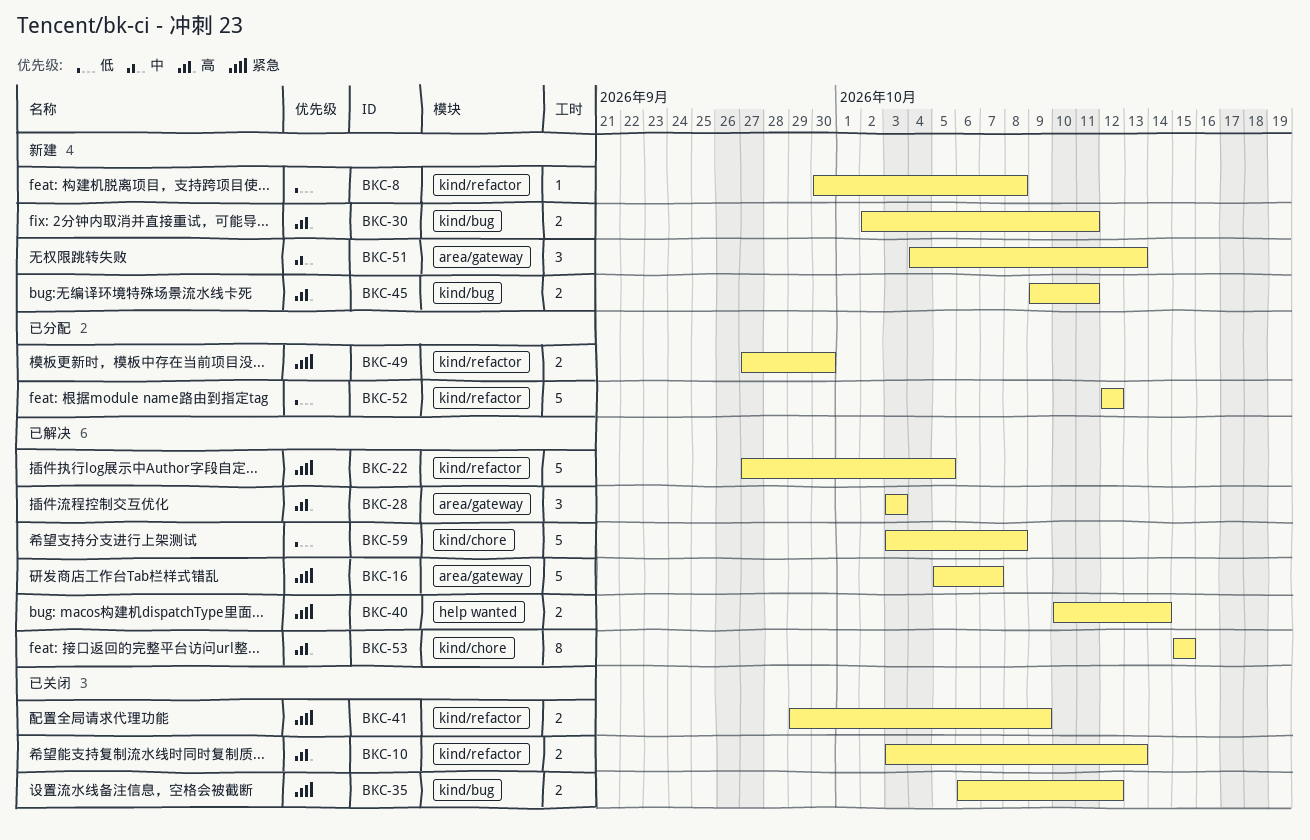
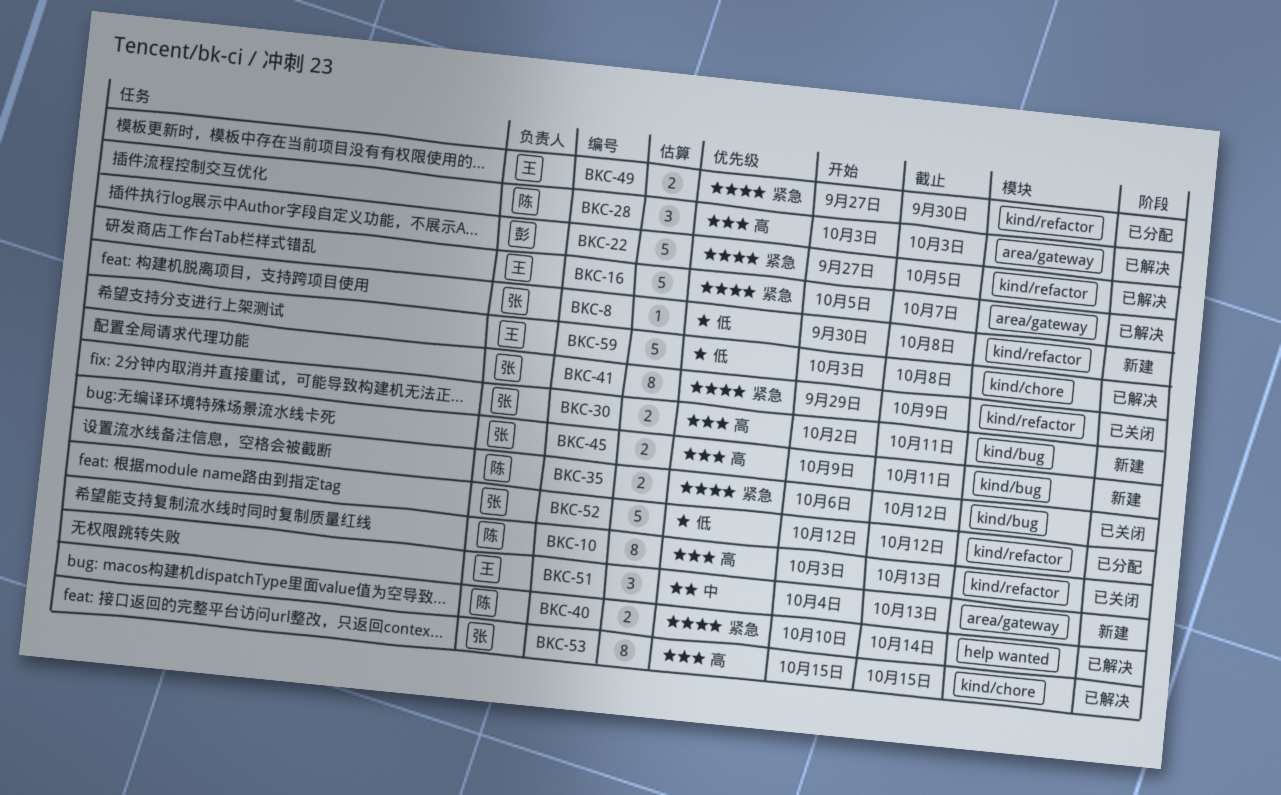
BKC-10, estimate: 2 -> 8
BKC-41, estimate: 2 -> 8

